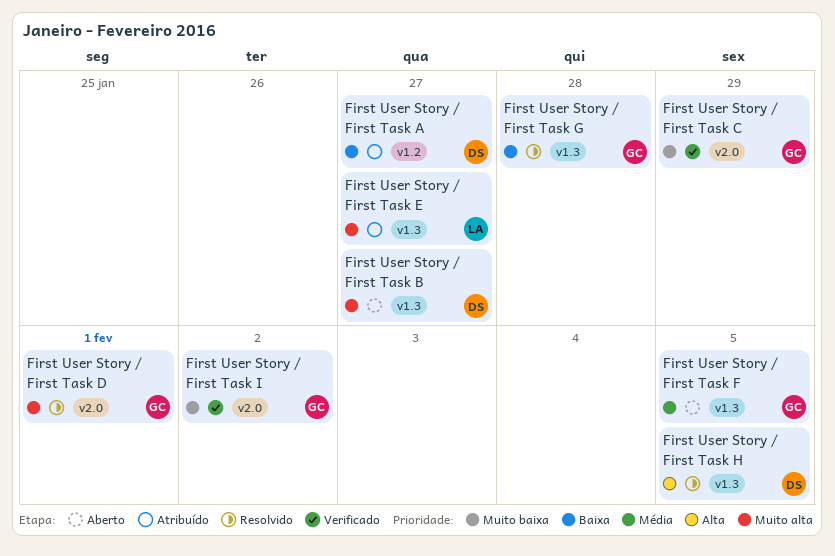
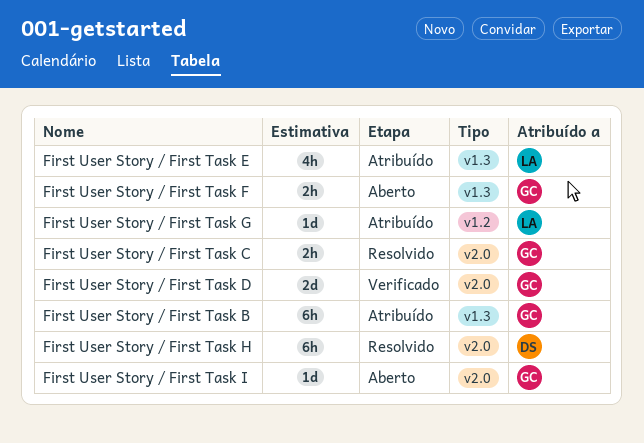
First User Story / First Task A: present -> none
First User Story / First Task B, status: Aberto -> Atribuído
First User Story / First Task B, owner: DS -> GC
First User Story / First Task C, status: Verificado -> Resolvido
First User Story / First Task D, status: Resolvido -> Verificado
First User Story / First Task G, status: Resolvido -> Atribuído
First User Story / First Task G, owner: GC -> LA
First User Story / First Task G, label: v1.3 -> v1.2
First User Story / First Task H, label: v1.3 -> v2.0
First User Story / First Task I, status: Verificado -> Aberto

